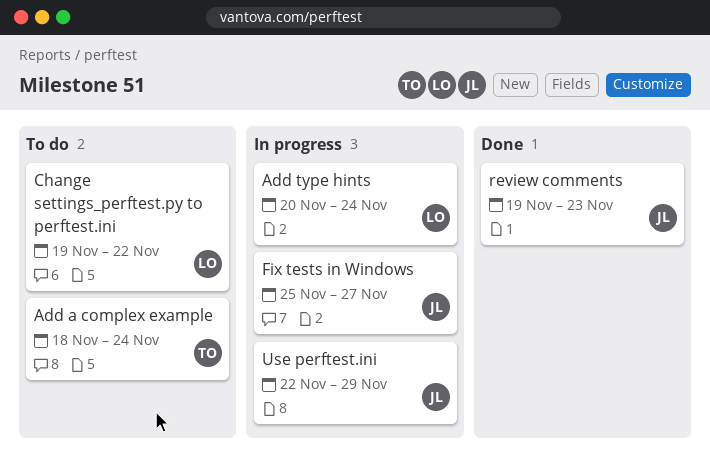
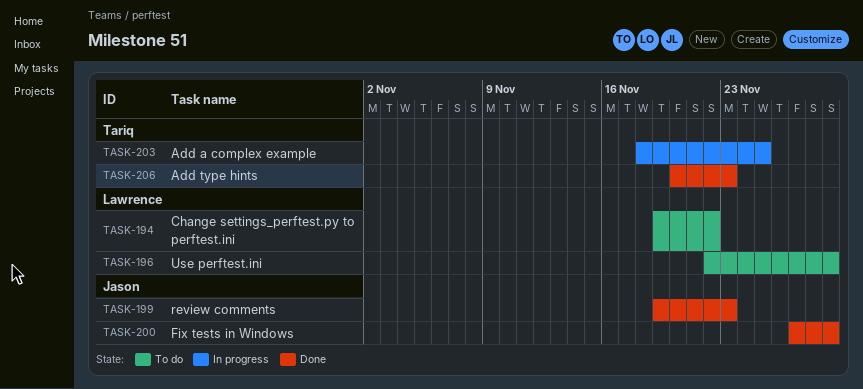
Add a complex example, status: To do -> In progress
Add a complex example, due: Nov 24 -> Nov 25
Add type hints, status: In progress -> Done
Add type hints, owner: Lawrence -> Tariq
Add type hints, due: Nov 24 -> Nov 23
Fix tests in Windows, status: In progress -> Done
Fix tests in Windows, start: Nov 25 -> Nov 27
Fix tests in Windows, due: Nov 27 -> Nov 29
Use perftest.ini, status: In progress -> To do
Use perftest.ini, owner: Jason -> Lawrence

